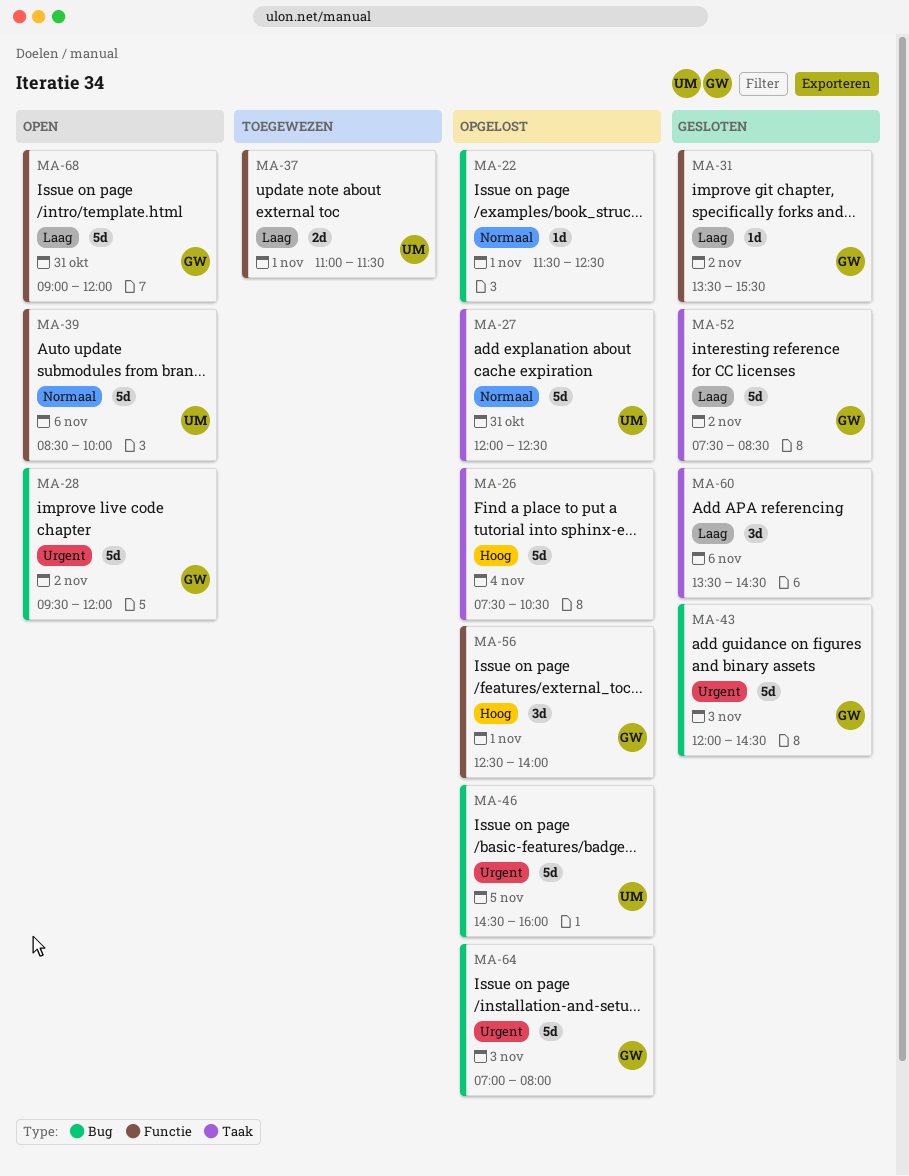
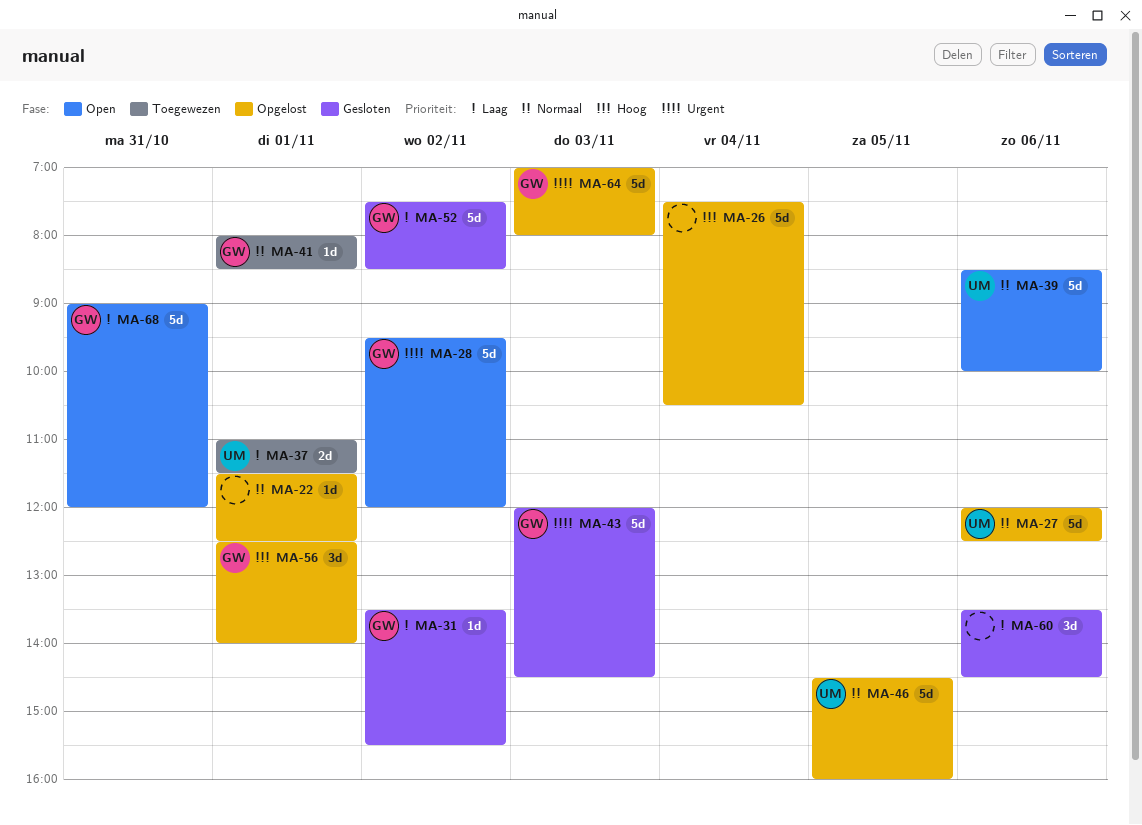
MA-27, day: Oct 31 -> Nov 6
MA-41: none -> present
MA-46, priority: Urgent -> Normaal

